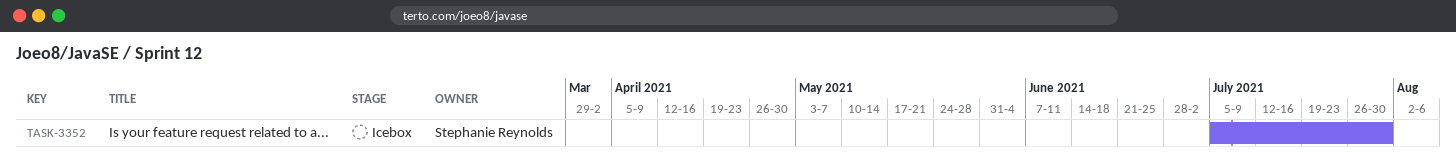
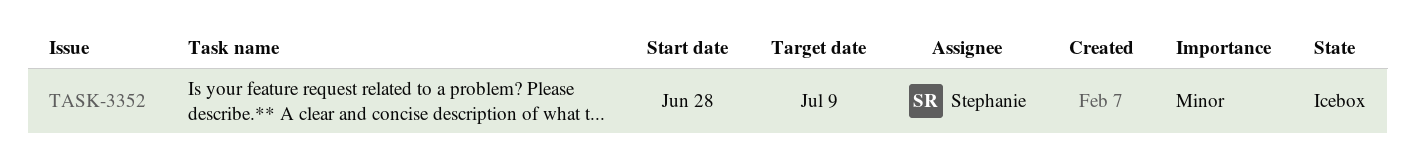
TASK-3352, start: Jul 5 -> Jun 28
TASK-3352, due: Jul 30 -> Jul 9

